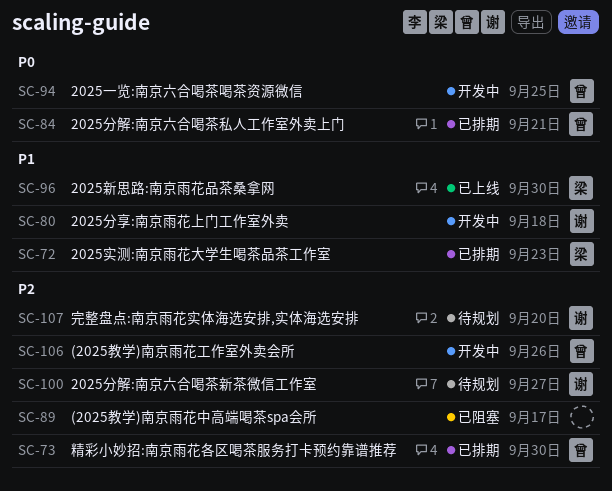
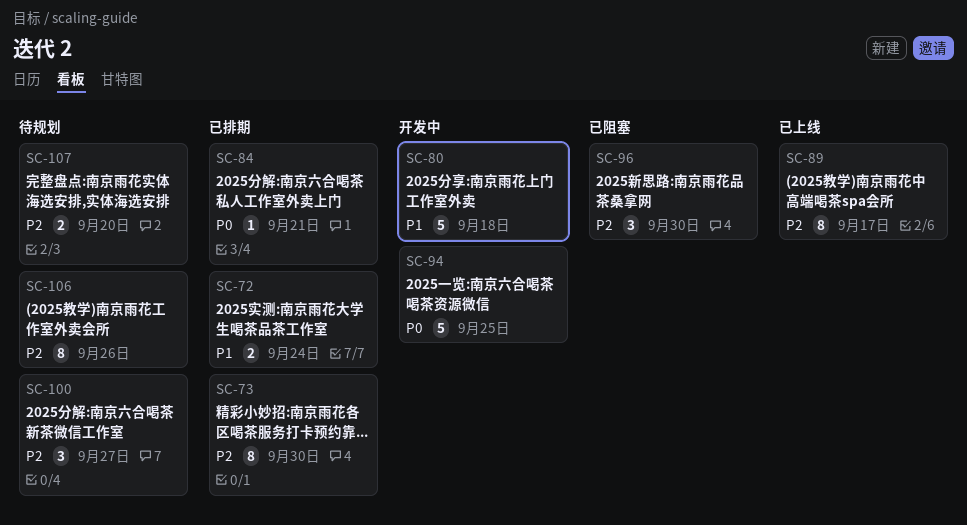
SC-72, due: Sep 23 -> Sep 24
SC-89, status: 已阻塞 -> 已上线
SC-96, status: 已上线 -> 已阻塞
SC-96, priority: P1 -> P2
SC-106, status: 开发中 -> 待规划

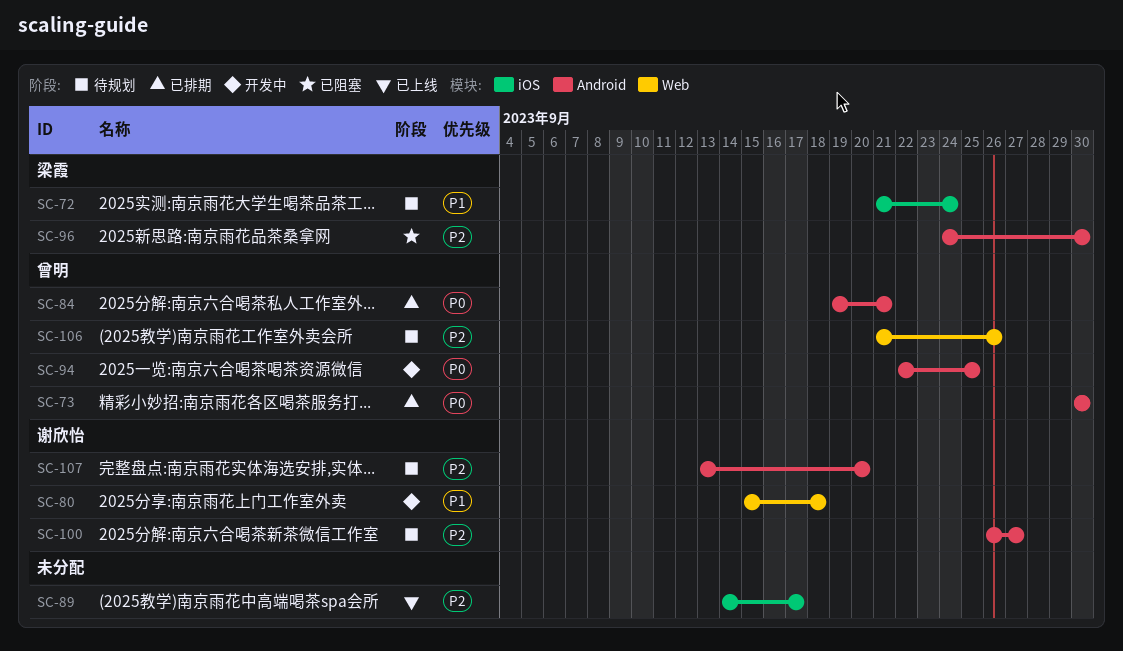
SC-72, status: 已排期 -> 待规划
SC-73, priority: P2 -> P0

